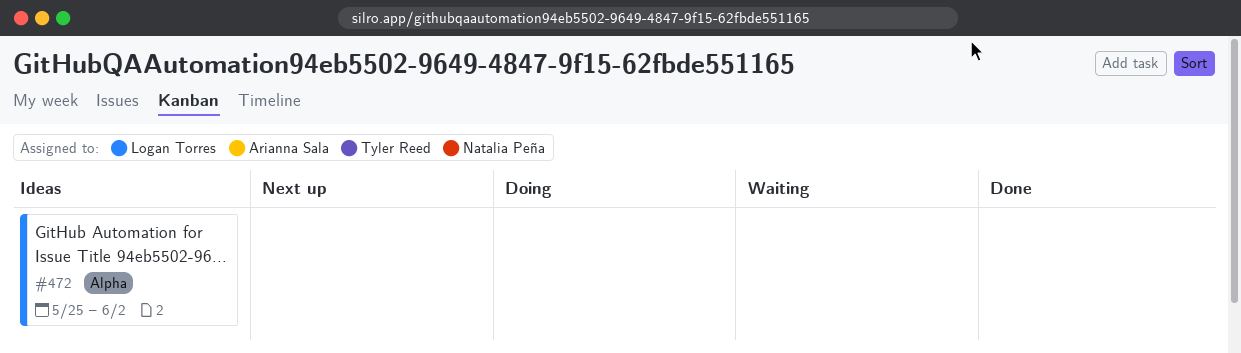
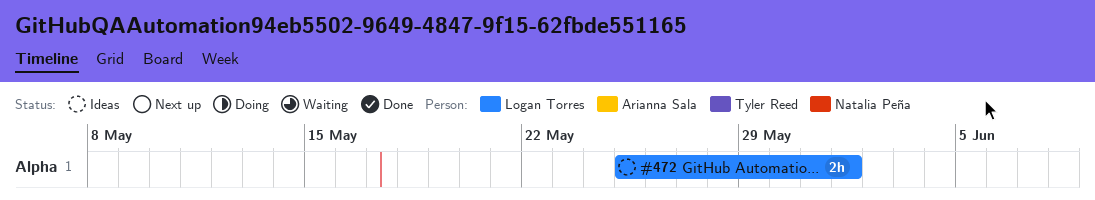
#472, due: Jun 2 -> Jun 1

